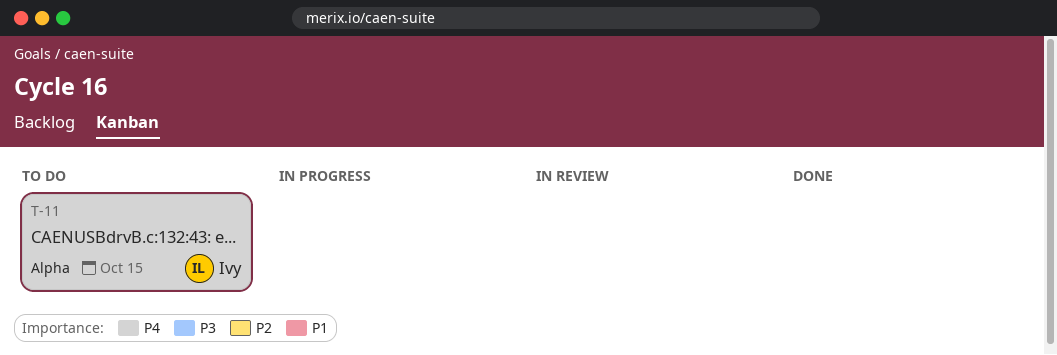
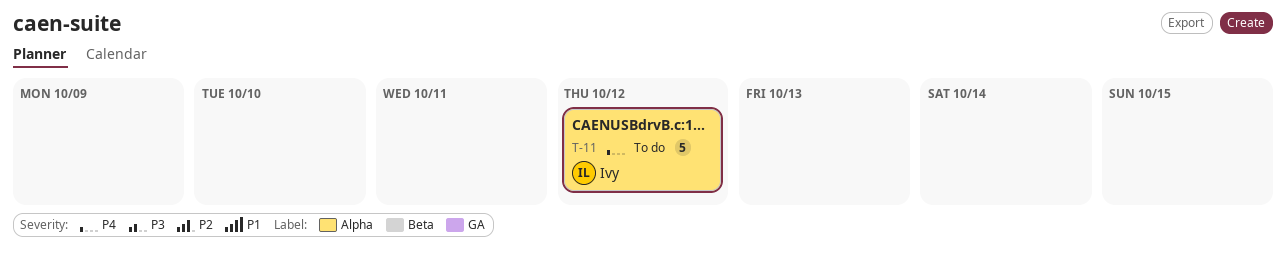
T-11, due: Oct 15 -> Oct 12

